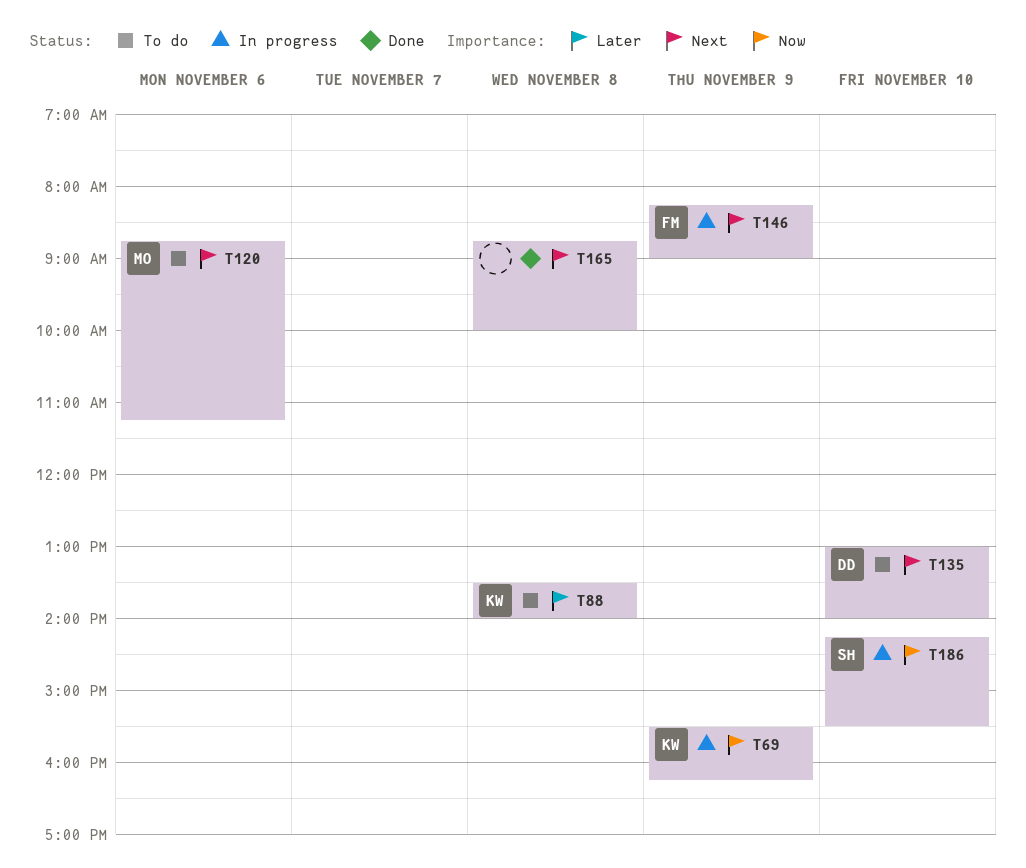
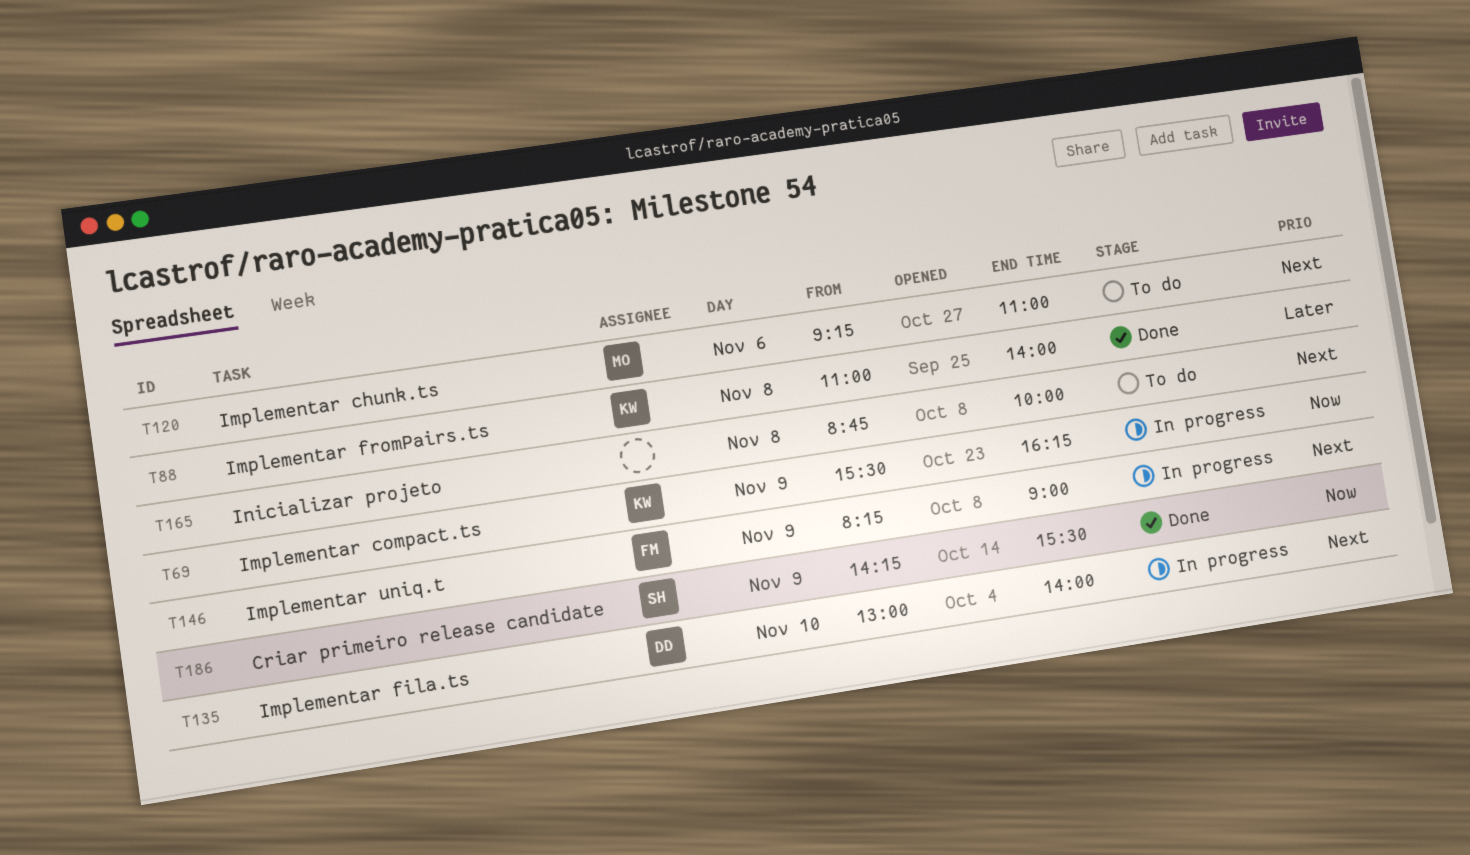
T88, status: To do -> Done
T88, begins: 13:30 -> 11:00
T120, begins: 08:45 -> 09:15
T120, ends: 11:15 -> 11:00
T135, status: To do -> In progress
T165, status: Done -> To do
T186, status: In progress -> Done
T186, day: Nov 10 -> Nov 9

